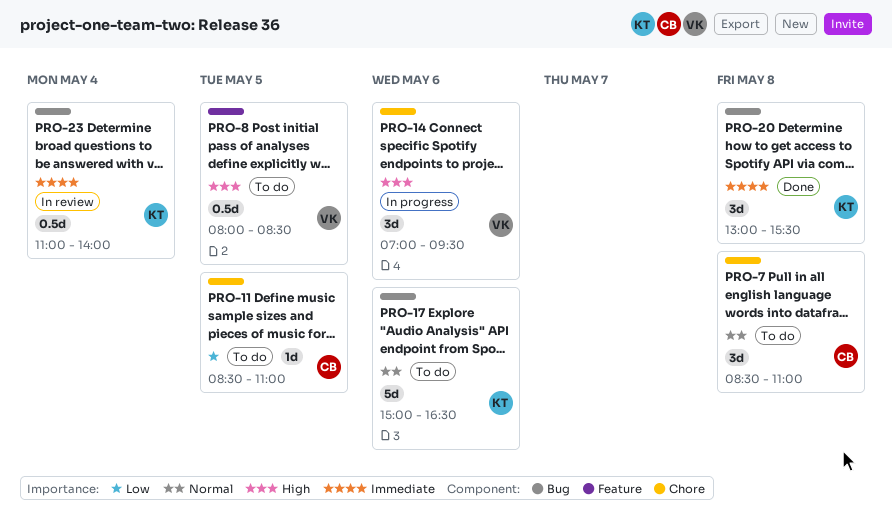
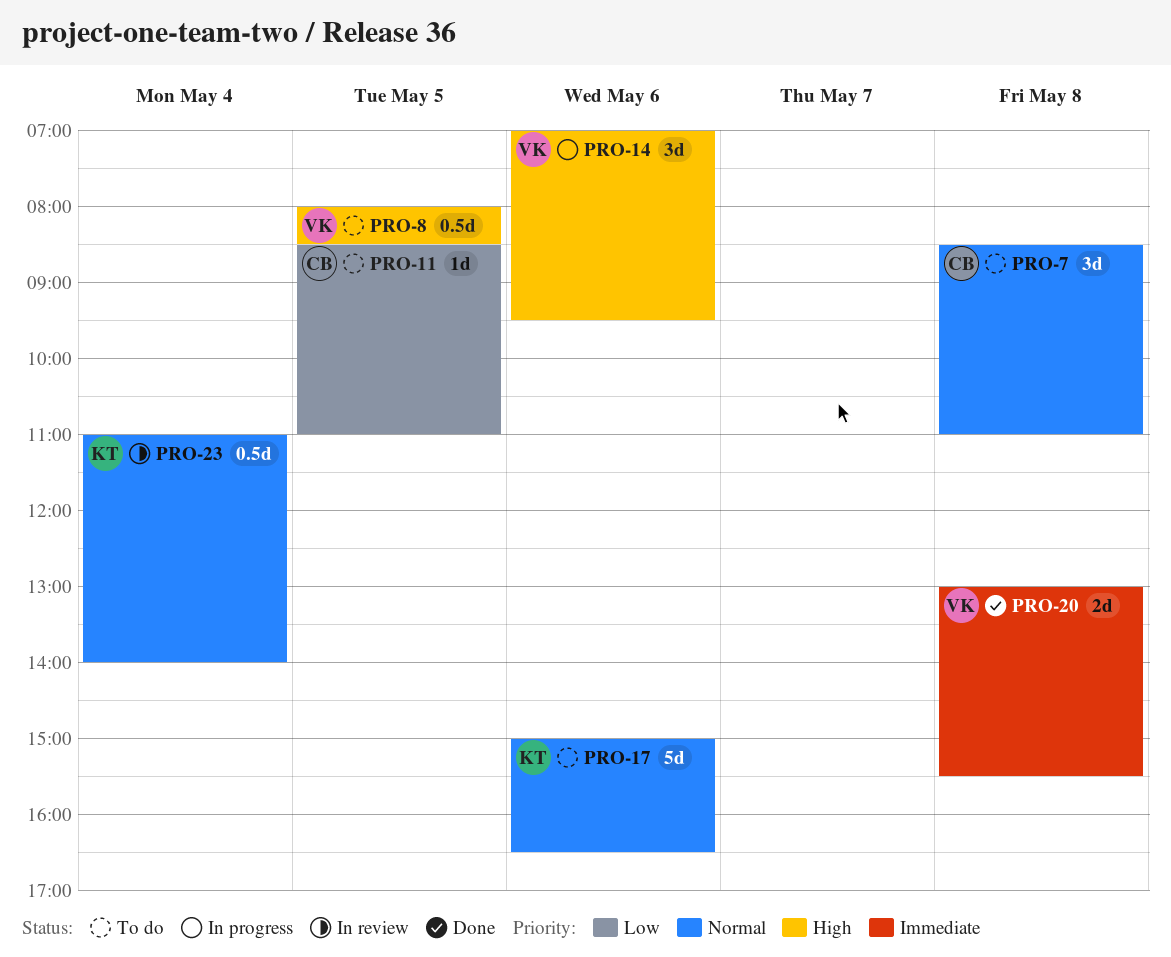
PRO-20, owner: KT -> VK
PRO-20, estimate: 3d -> 2d
PRO-23, priority: Immediate -> Normal

